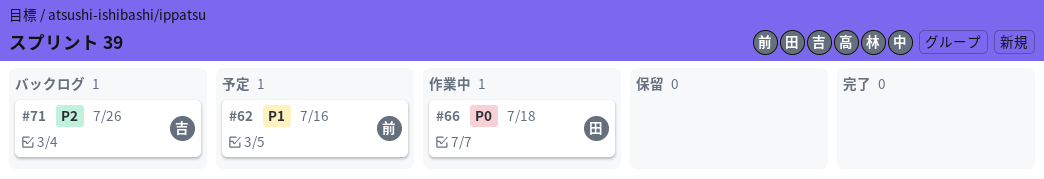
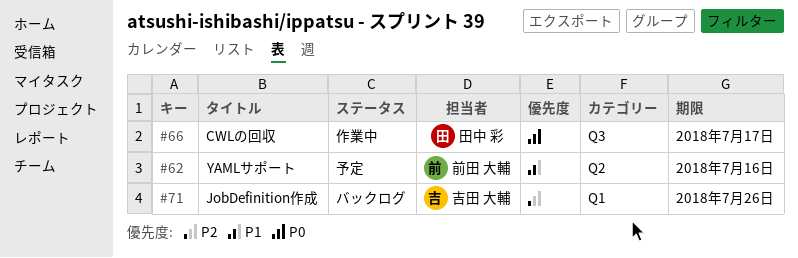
#66, due: Jul 18 -> Jul 17

